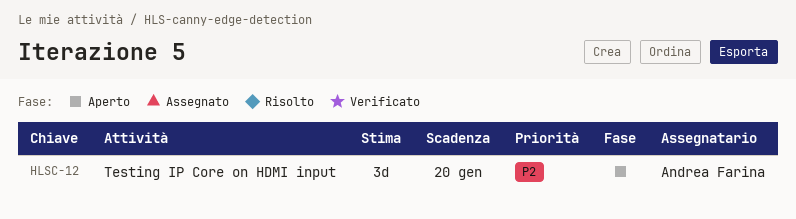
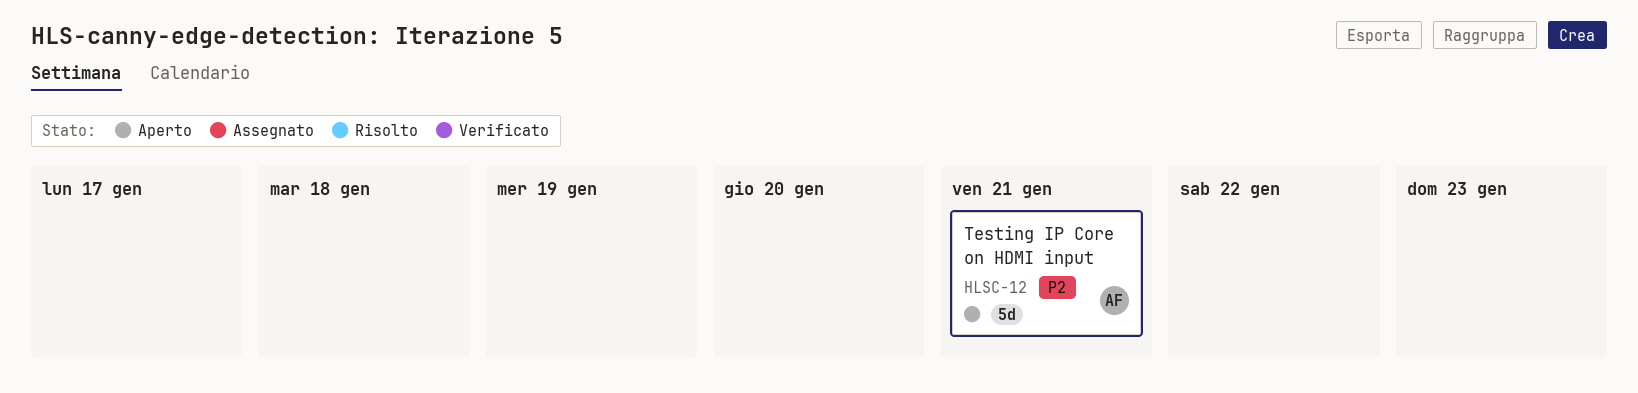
HLSC-12, estimate: 3d -> 5d
HLSC-12, due: Jan 20 -> Jan 21

